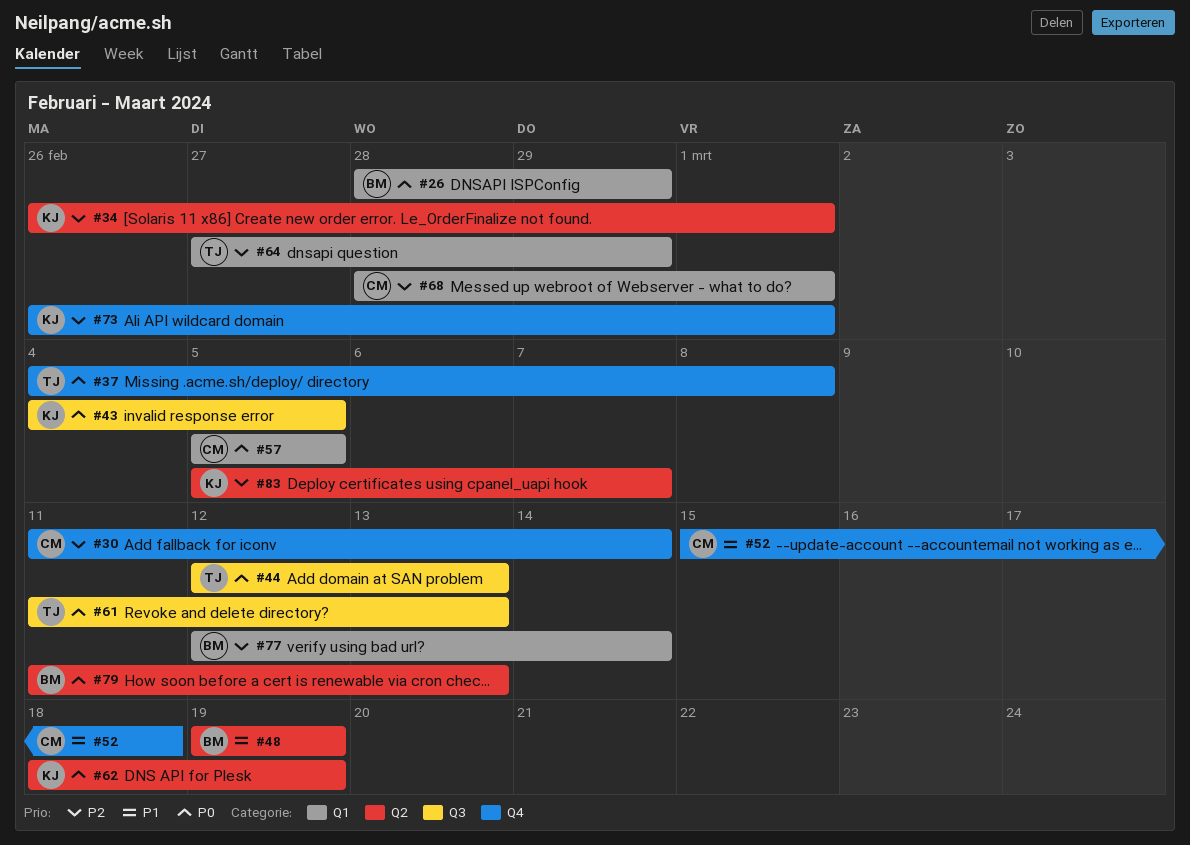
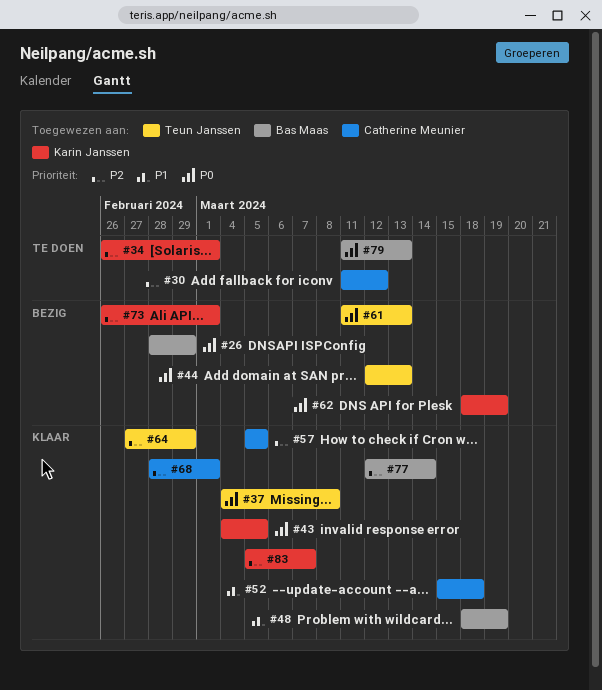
#30, due: Mar 14 -> Mar 12
#48, start: Mar 19 -> Mar 18
#57, priority: P0 -> P2

